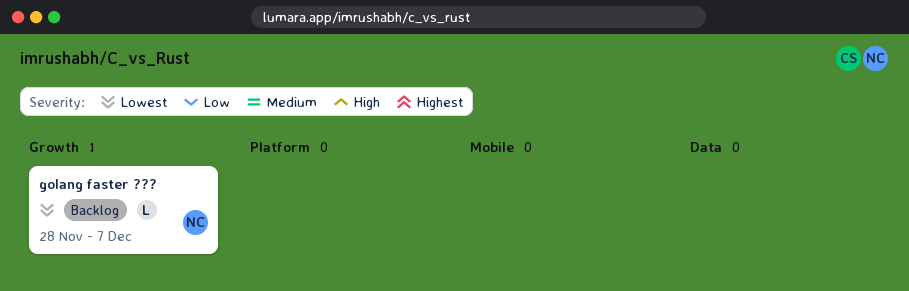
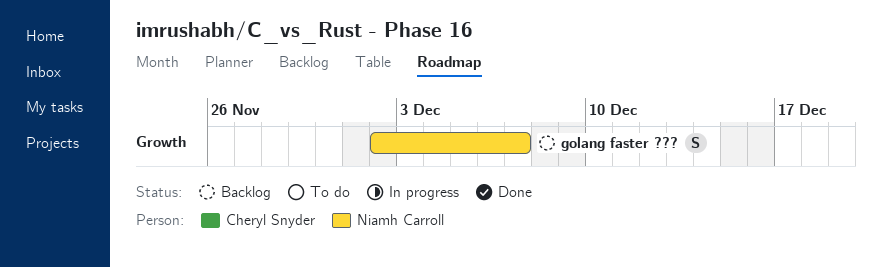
golang faster ???, estimate: L -> S
golang faster ???, start: Nov 28 -> Dec 2

